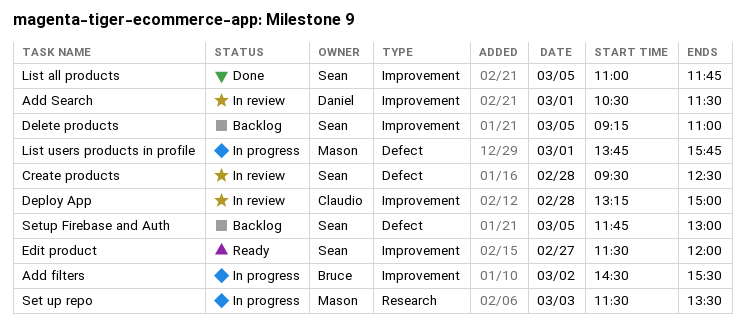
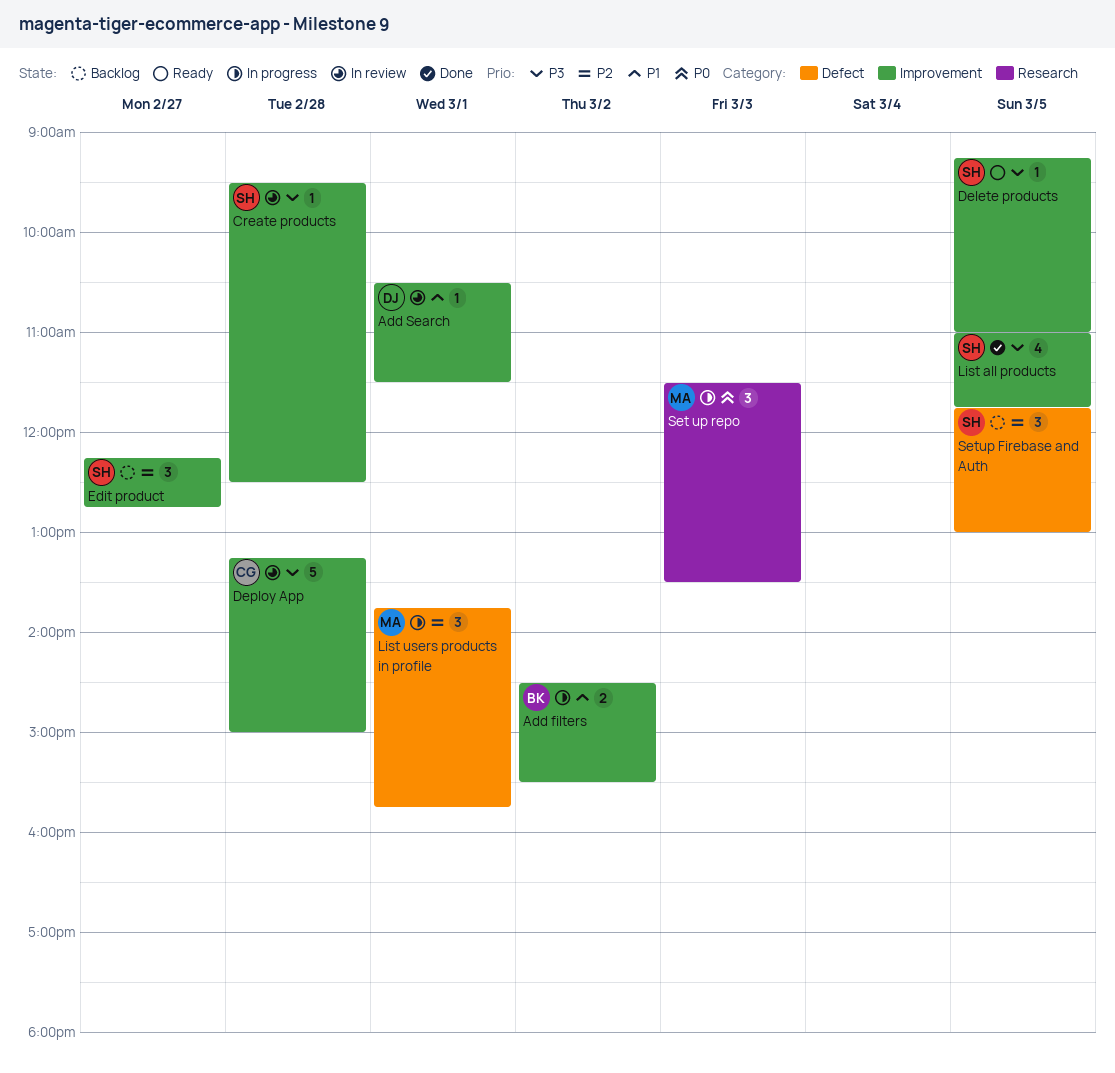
Create products, label: Defect -> Improvement
Delete products, status: Backlog -> Ready
Edit product, status: Ready -> Backlog
Edit product, begins: 11:30 -> 12:15
Edit product, ends: 12:00 -> 12:45

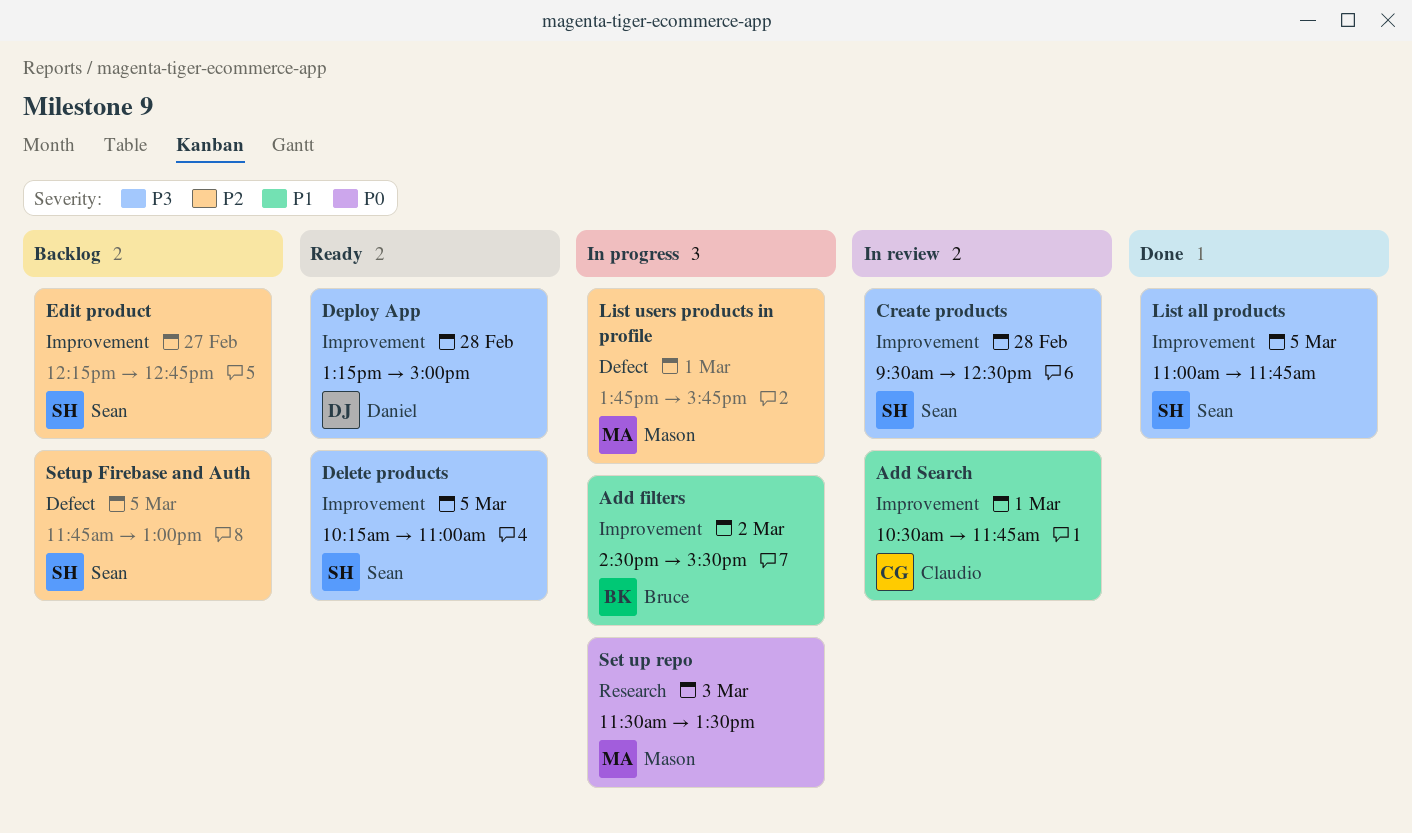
Add Search, owner: Daniel -> Claudio
Add Search, ends: 11:30 -> 11:45
Delete products, begins: 09:15 -> 10:15
Deploy App, status: In review -> Ready
Deploy App, owner: Claudio -> Daniel

